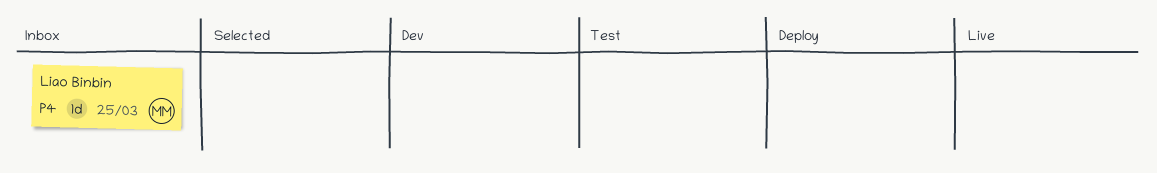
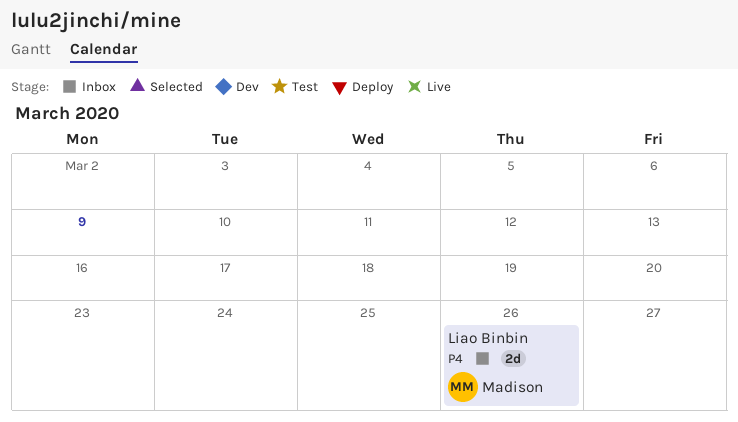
Liao Binbin, estimate: 1d -> 2d
Liao Binbin, due: Mar 25 -> Mar 26

